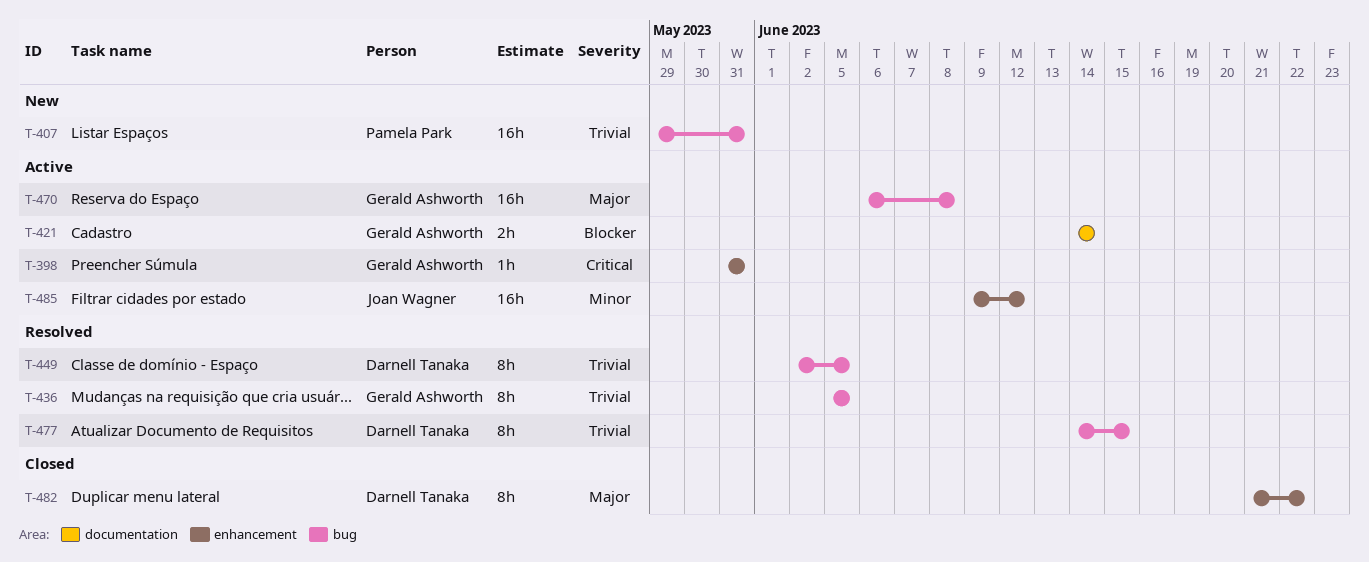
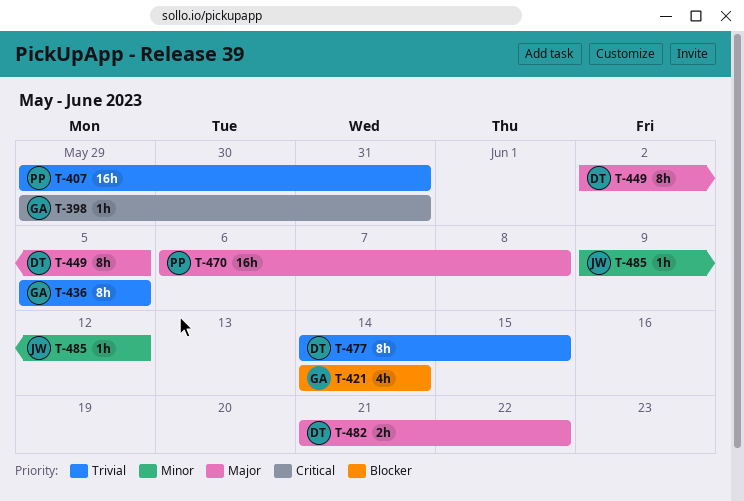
T-398, start: May 31 -> May 29
T-421, estimate: 2h -> 4h
T-449, priority: Trivial -> Major
T-470, owner: Gerald Ashworth -> Pamela Park
T-482, estimate: 8h -> 2h
T-485, estimate: 16h -> 1h

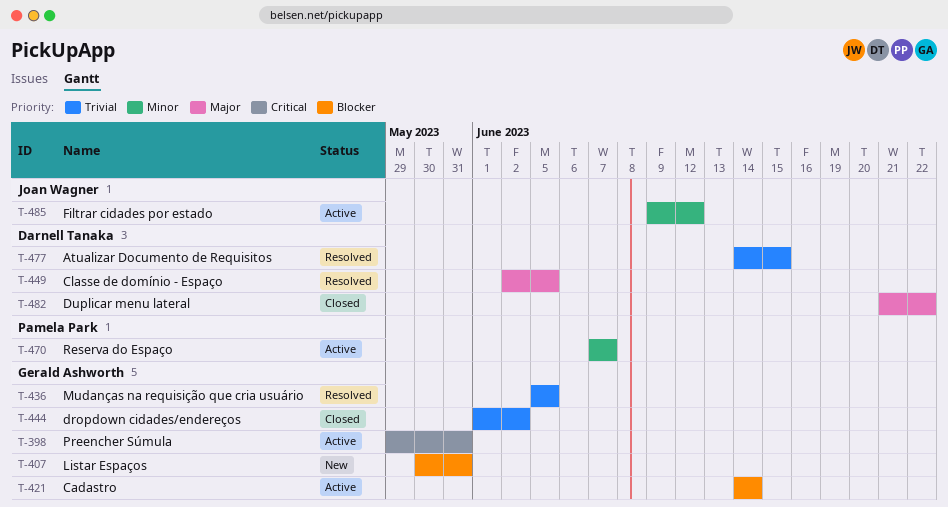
T-407, owner: Pamela Park -> Gerald Ashworth
T-407, priority: Trivial -> Blocker
T-407, start: May 29 -> May 30
T-444: none -> present
T-470, priority: Major -> Minor
T-470, start: Jun 6 -> Jun 7
T-470, due: Jun 8 -> Jun 7

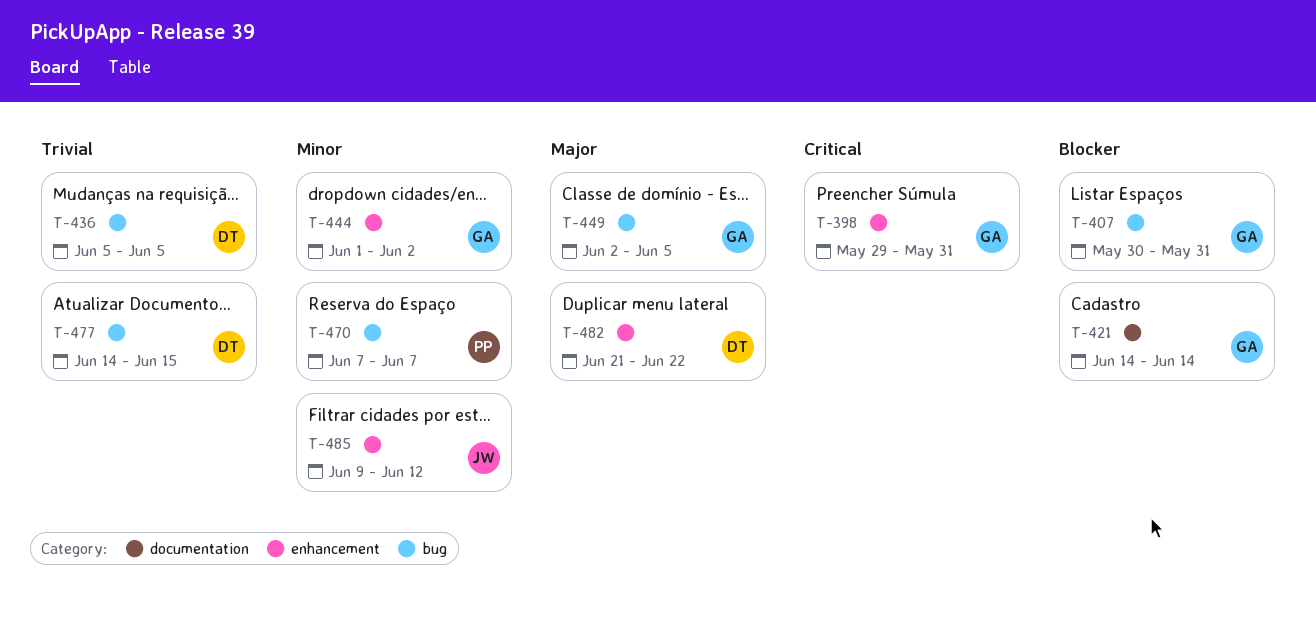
T-436, owner: Gerald Ashworth -> Darnell Tanaka
T-444, priority: Trivial -> Minor
T-449, owner: Darnell Tanaka -> Gerald Ashworth

